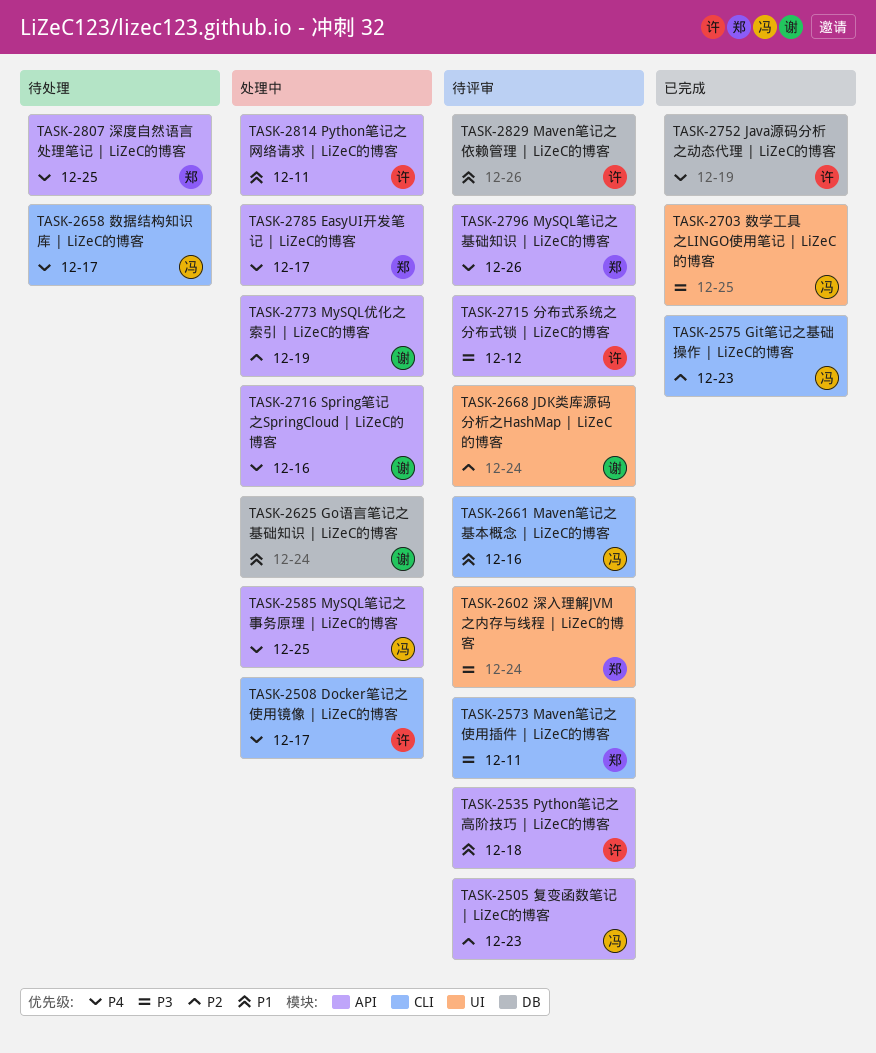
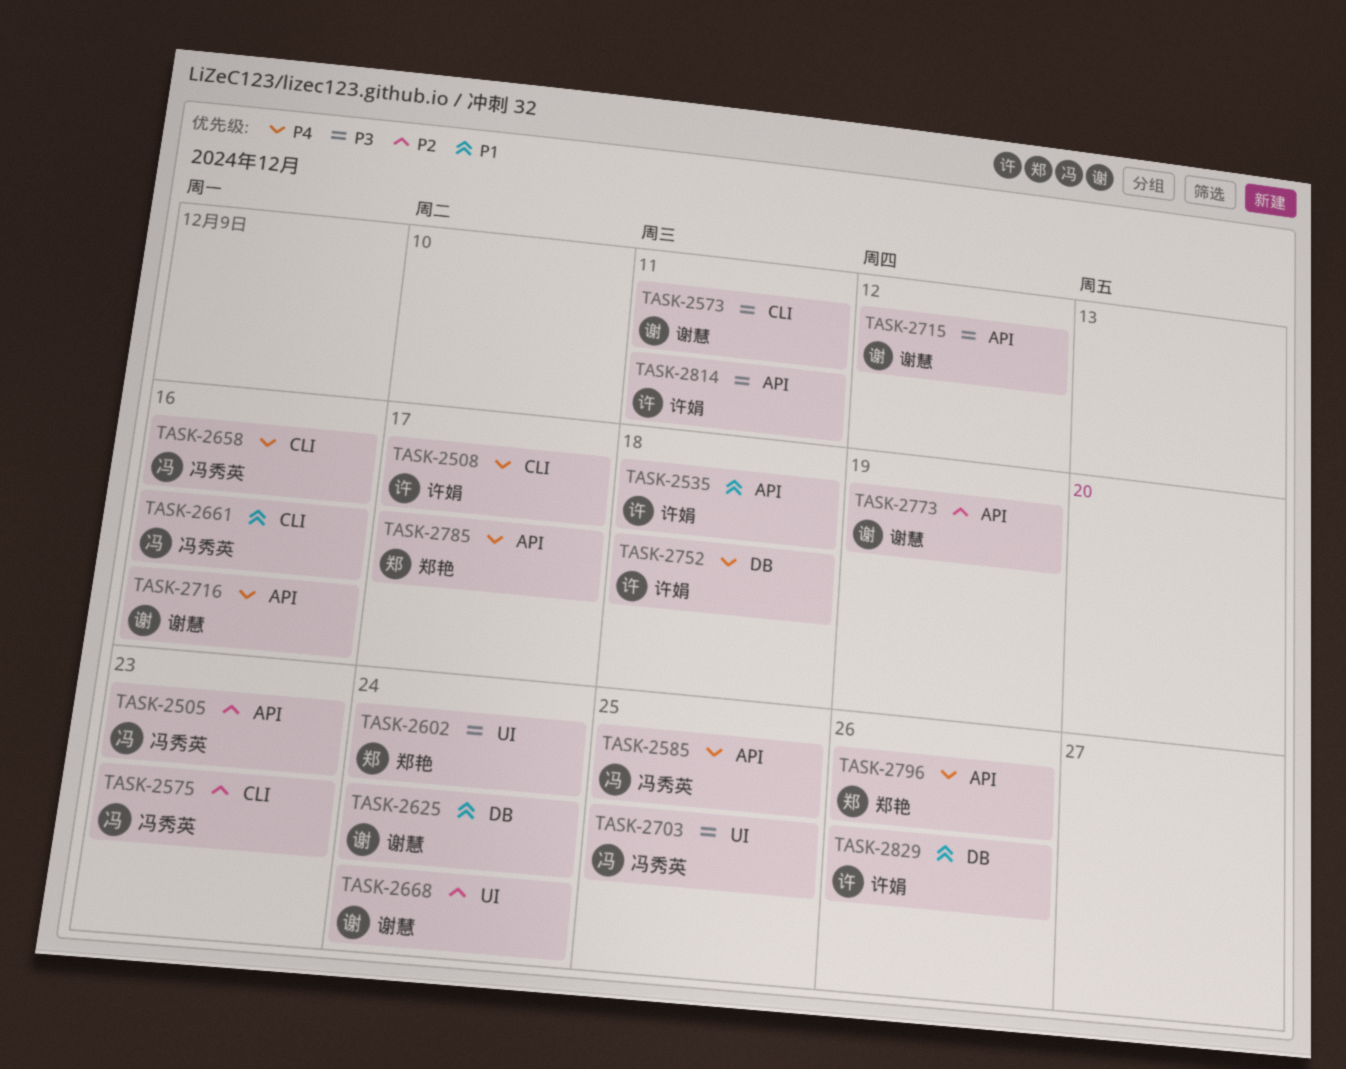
TASK-2573, owner: 郑艳 -> 谢慧
TASK-2658, due: Dec 17 -> Dec 16
TASK-2715, owner: 许娟 -> 谢慧
TASK-2752, due: Dec 19 -> Dec 18
TASK-2807: present -> none
TASK-2814, priority: P1 -> P3

